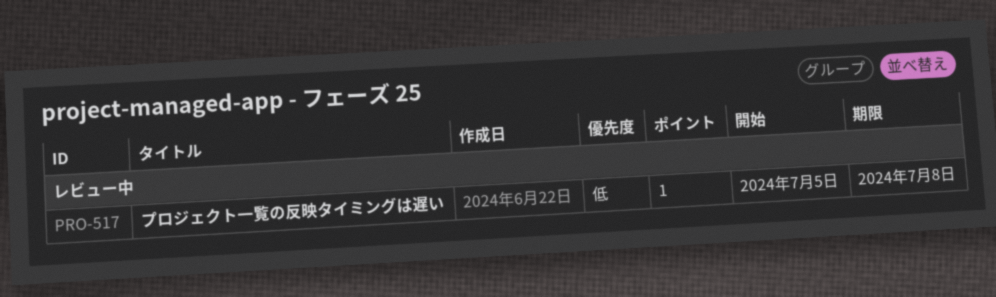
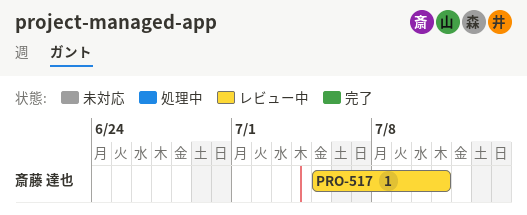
PRO-517, due: Jul 8 -> Jul 11

